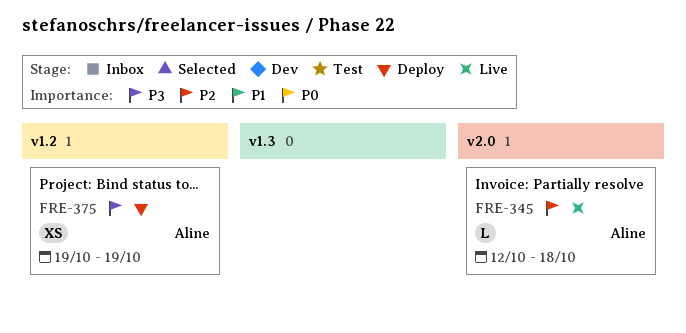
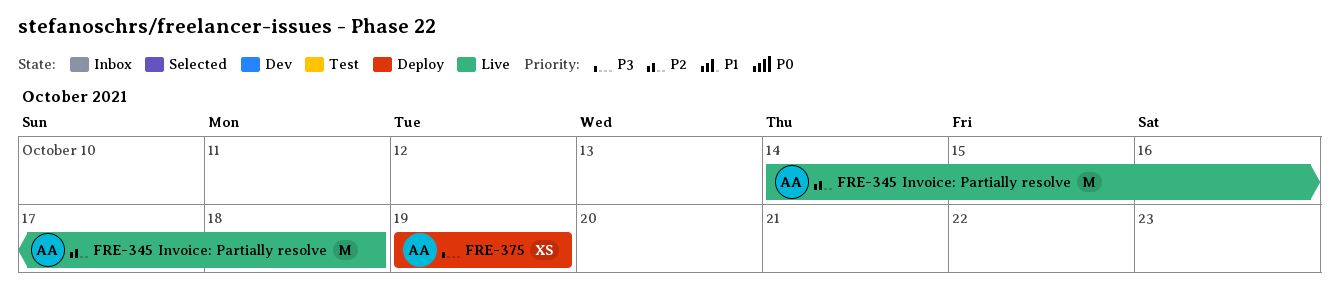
FRE-345, estimate: L -> M
FRE-345, start: Oct 12 -> Oct 14

